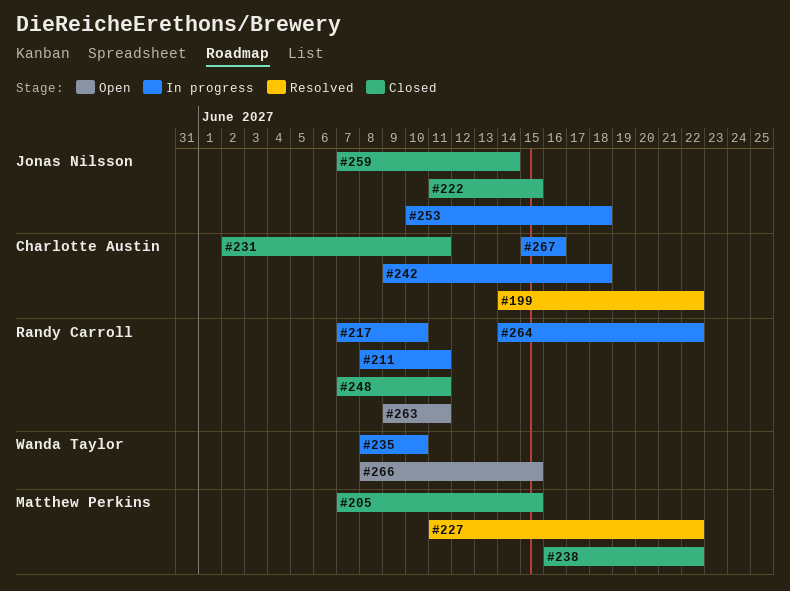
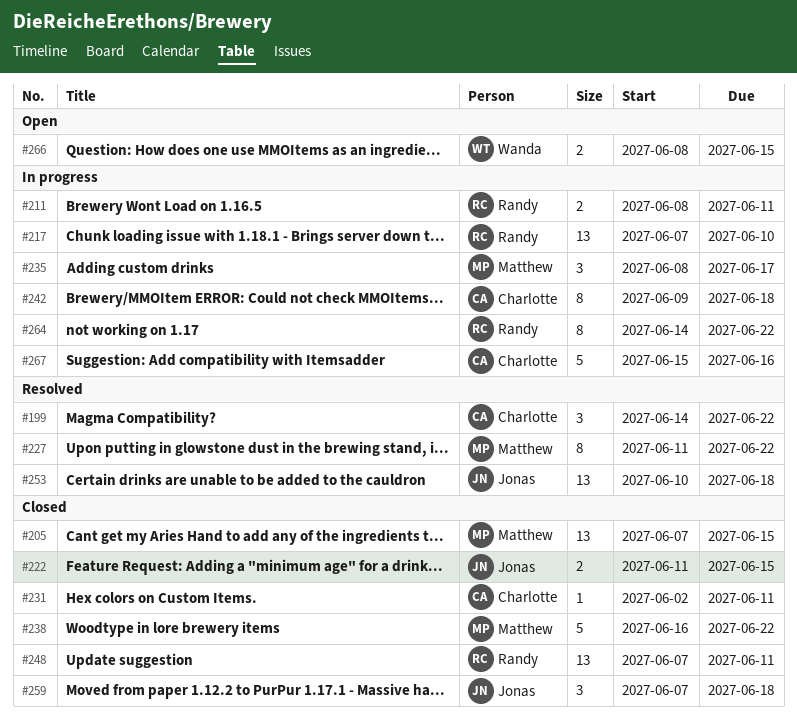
#235, owner: Wanda Taylor -> Matthew Perkins
#235, due: Jun 10 -> Jun 17
#253, status: In progress -> Resolved
#259, due: Jun 14 -> Jun 18
#263: present -> none

